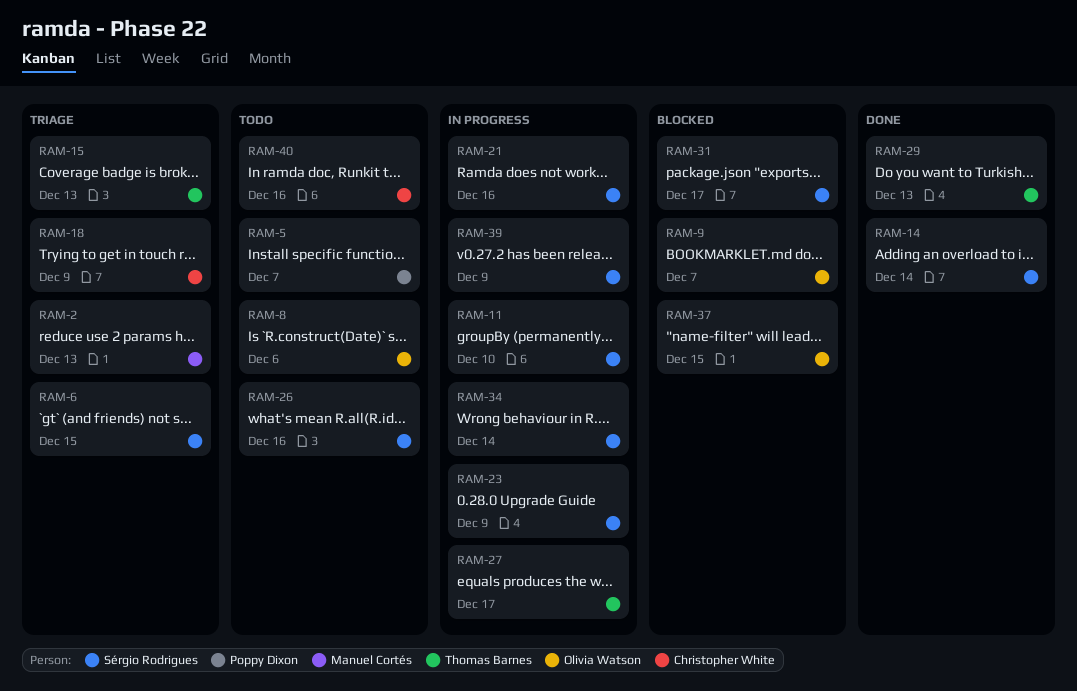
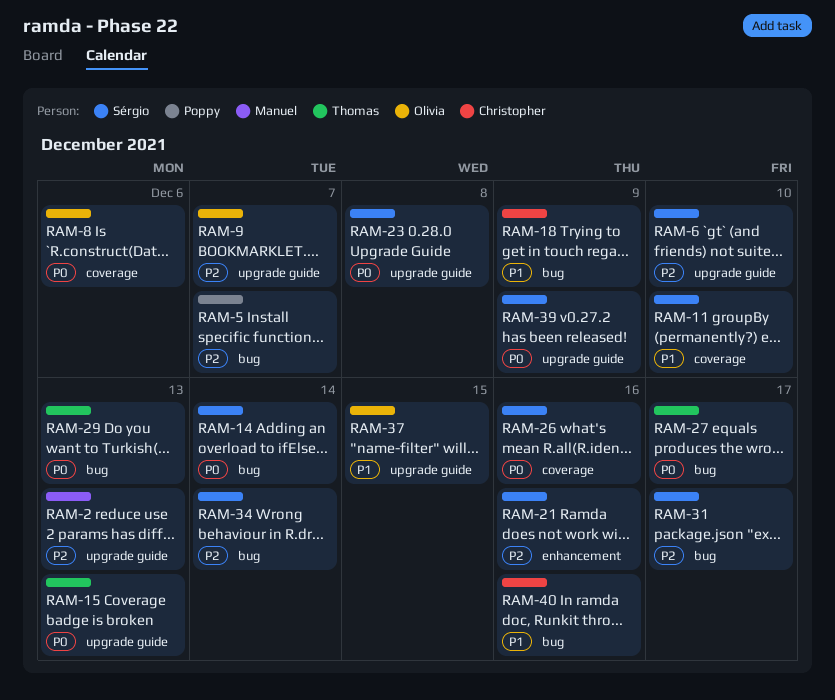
RAM-6, due: Dec 15 -> Dec 10
RAM-23, due: Dec 9 -> Dec 8

